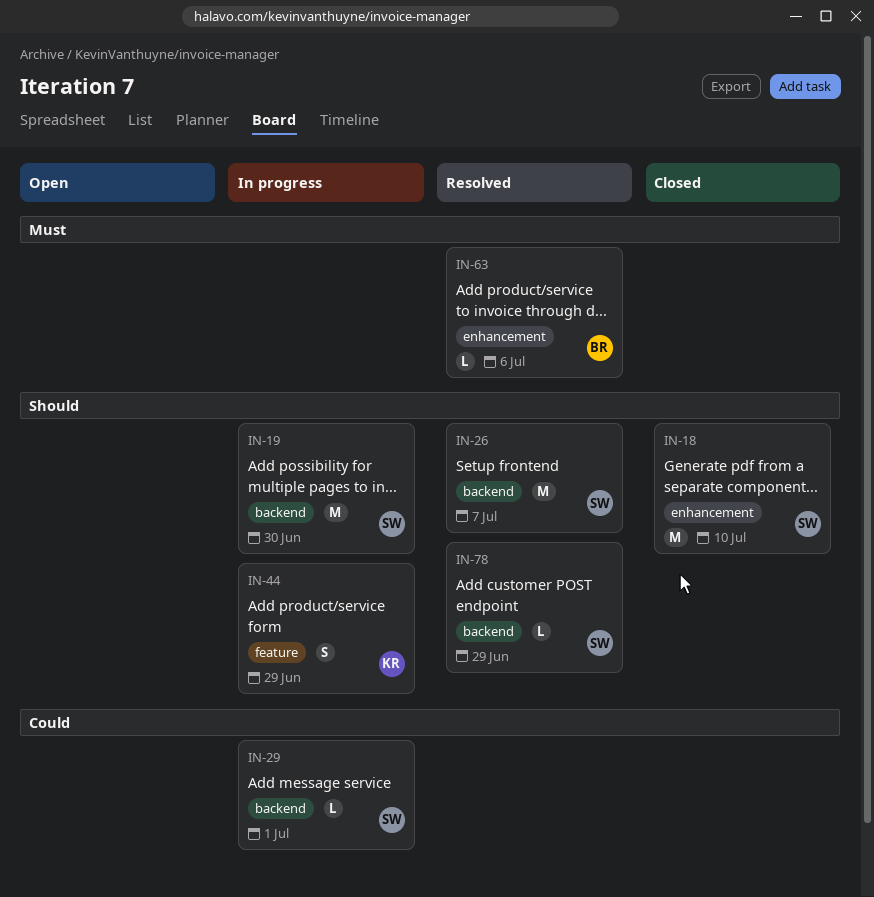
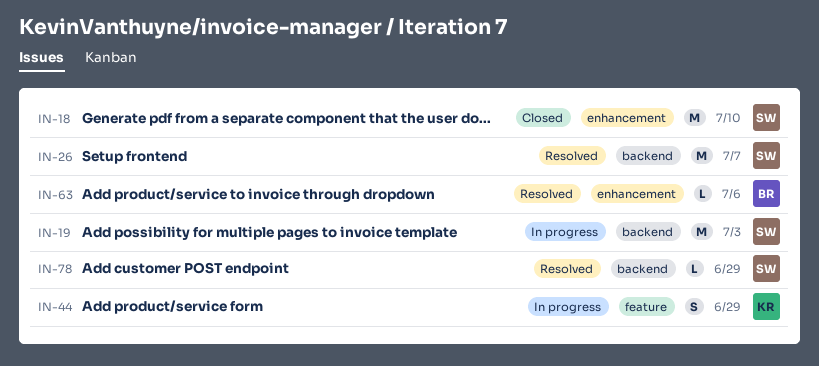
IN-19, due: Jun 30 -> Jul 3
IN-29: present -> none

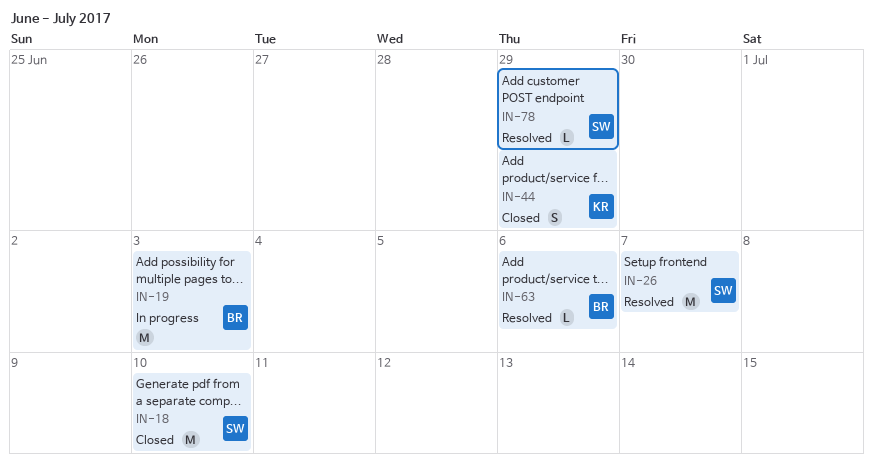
IN-19, owner: SW -> BR
IN-44, status: In progress -> Closed

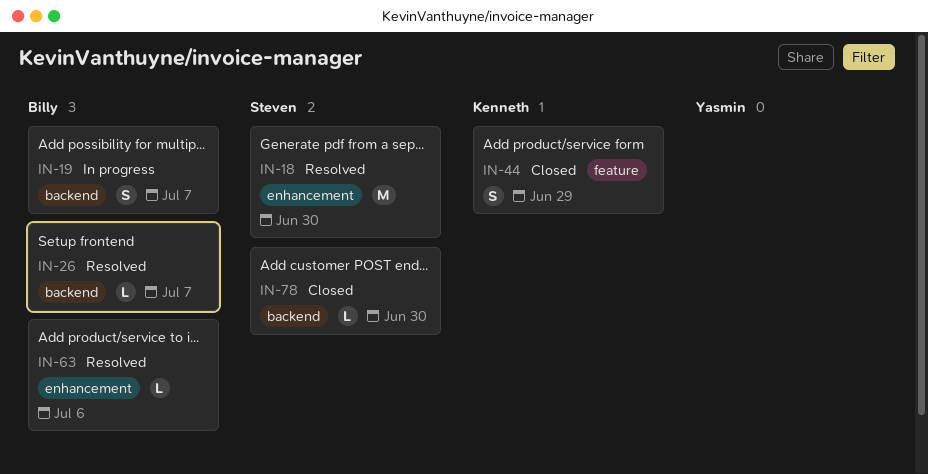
IN-18, status: Closed -> Resolved
IN-18, due: Jul 10 -> Jun 30
IN-19, estimate: M -> S
IN-19, due: Jul 3 -> Jul 7
IN-26, owner: Steven -> Billy
IN-26, estimate: M -> L
IN-78, status: Resolved -> Closed
IN-78, due: Jun 29 -> Jun 30

